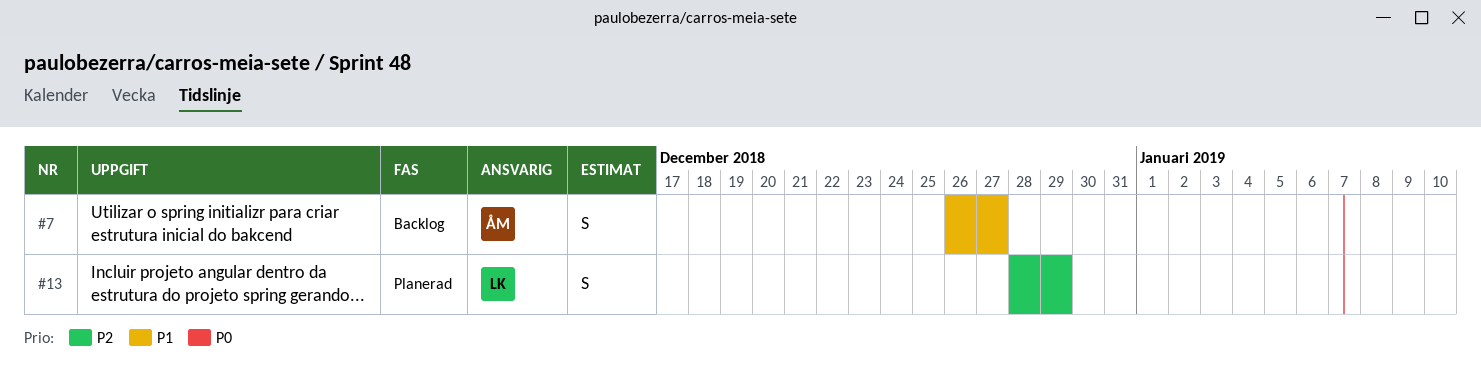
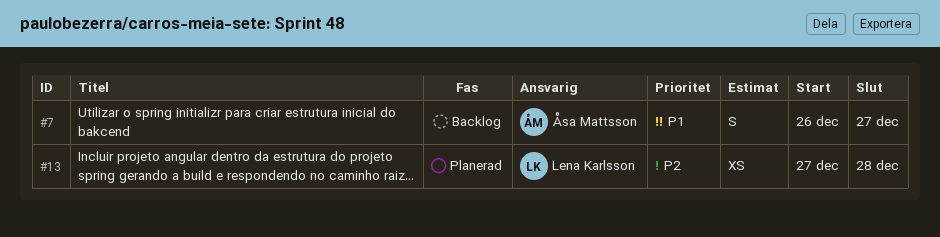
#13, estimate: S -> XS
#13, start: Dec 28 -> Dec 27
#13, due: Dec 29 -> Dec 28

